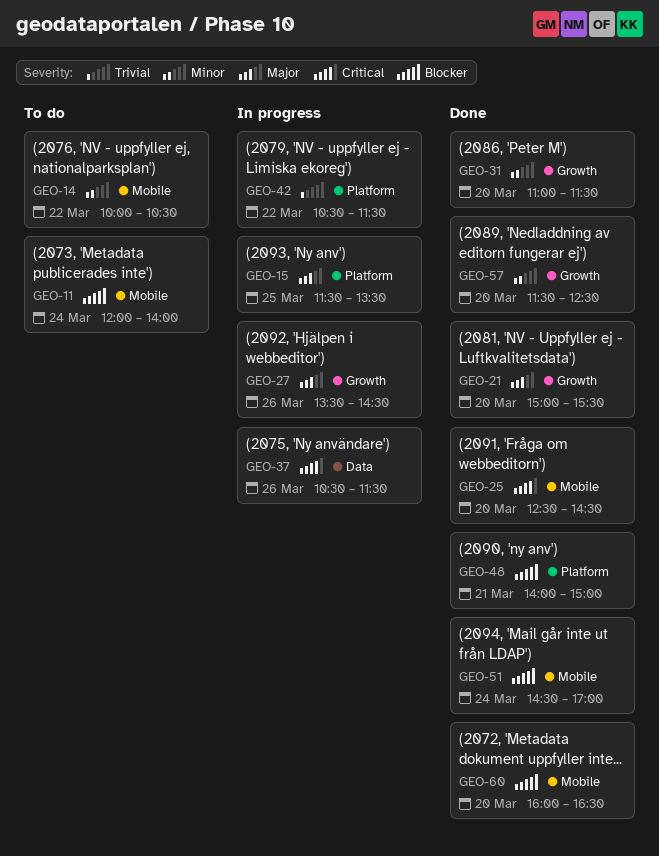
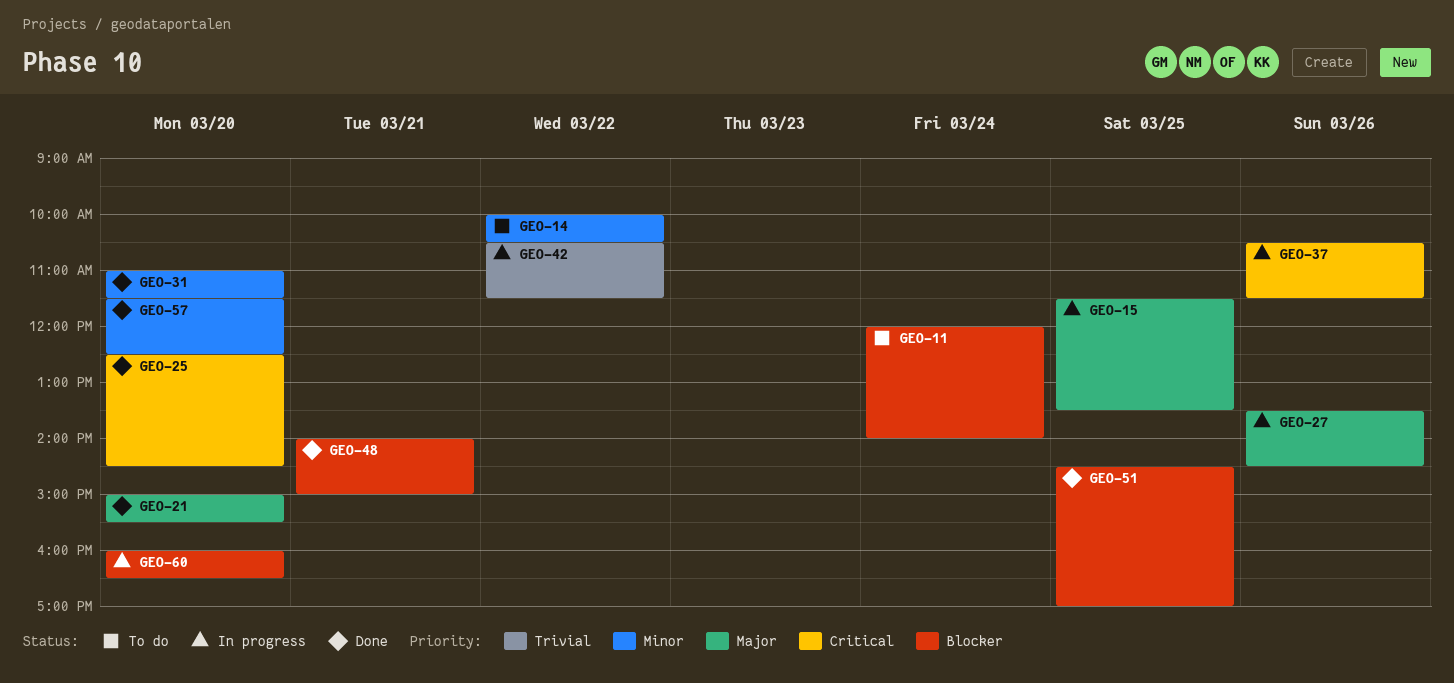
GEO-51, day: Mar 24 -> Mar 25
GEO-60, status: Done -> In progress

